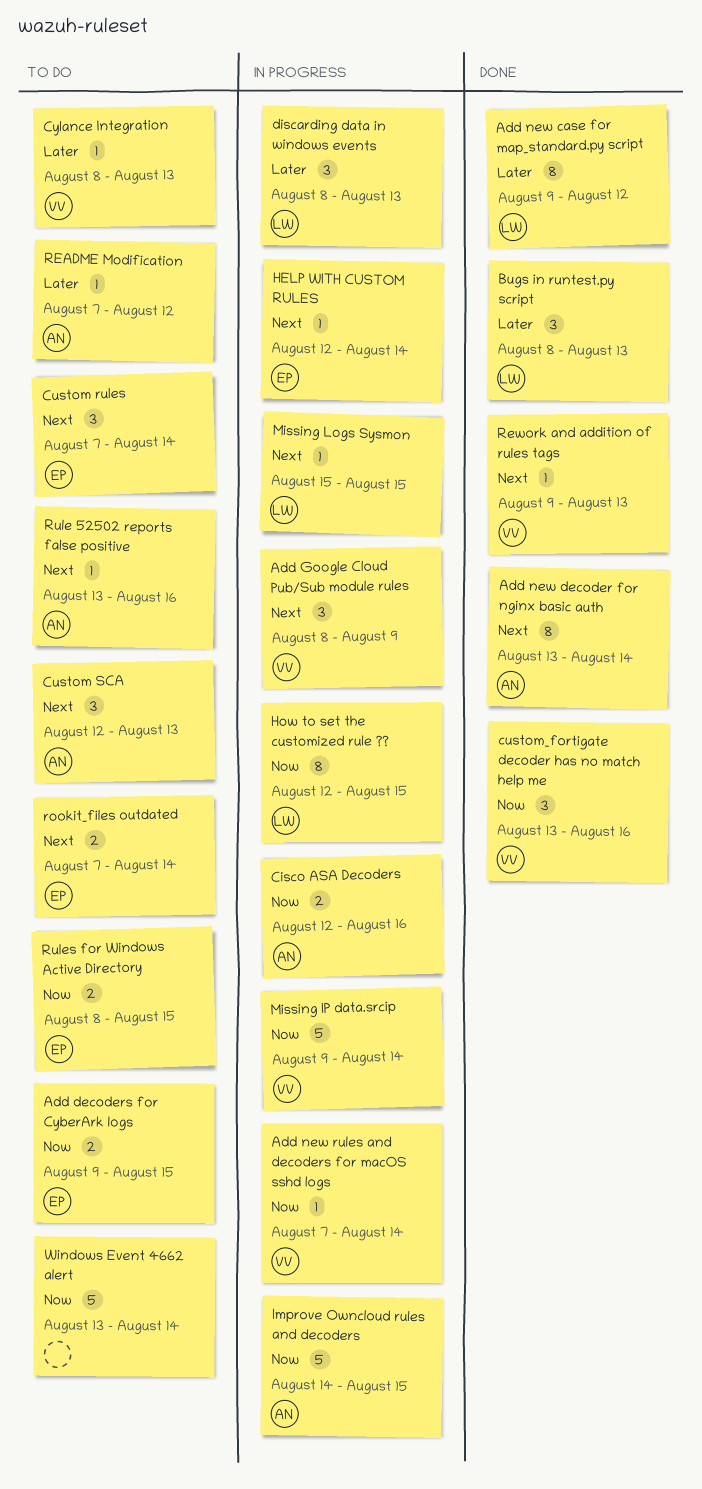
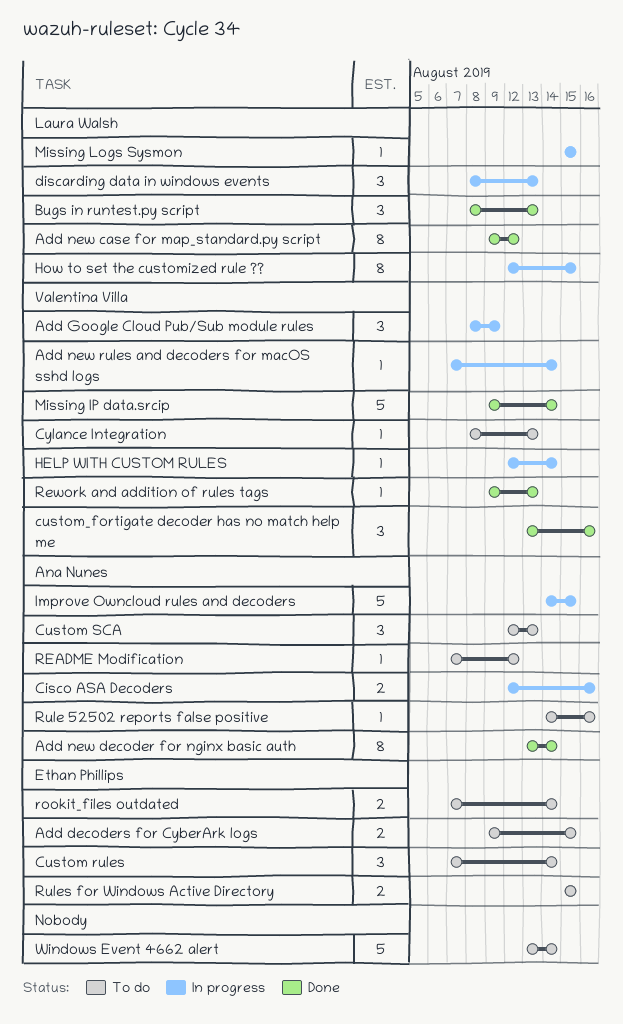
HELP WITH CUSTOM RULES, owner: Ethan Phillips -> Valentina Villa
Missing IP data.srcip, status: In progress -> Done
Rule 52502 reports false positive, start: Aug 13 -> Aug 14
Rules for Windows Active Directory, start: Aug 8 -> Aug 15

